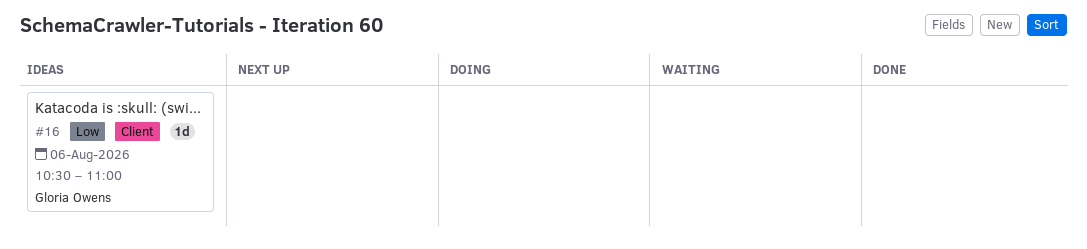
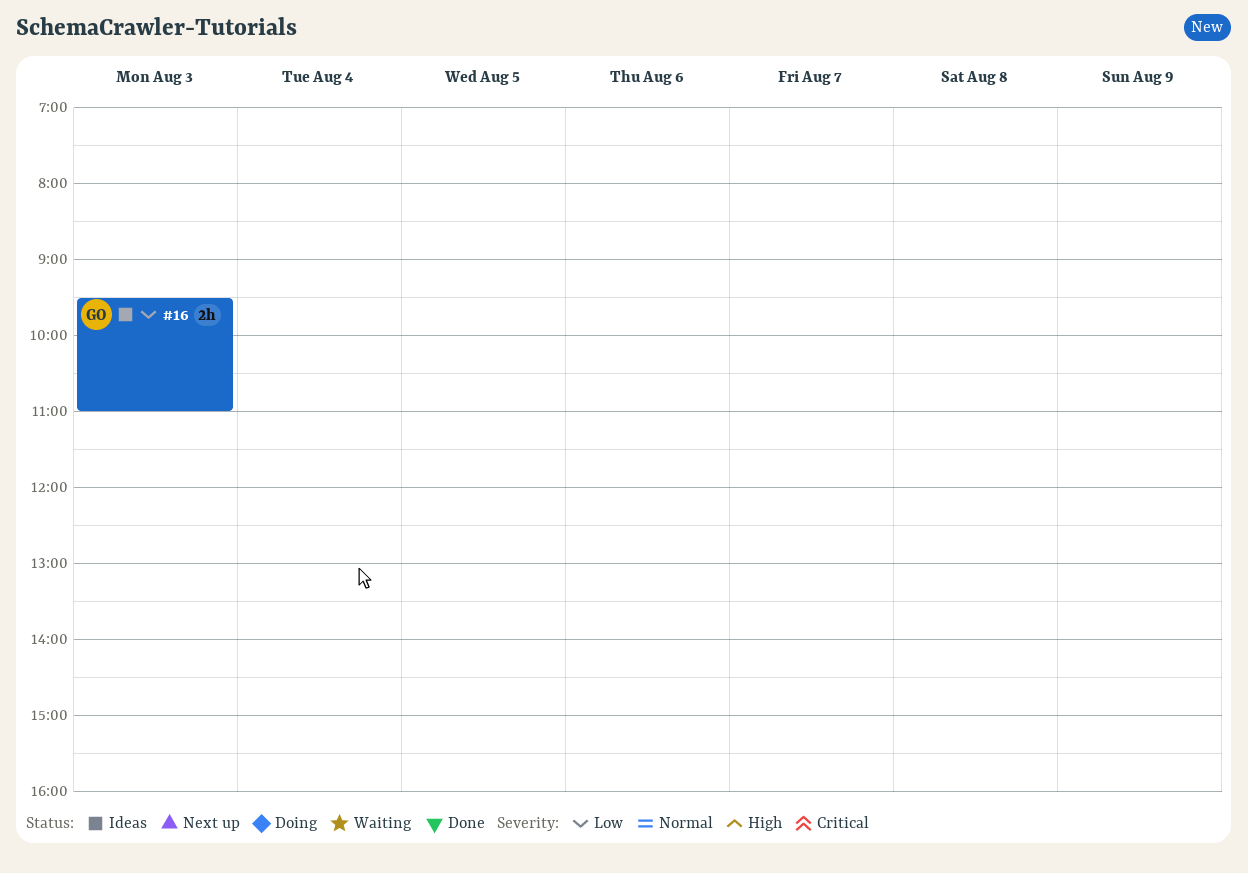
#16, estimate: 1d -> 2h
#16, day: Aug 6 -> Aug 3
#16, begins: 10:30 -> 09:30

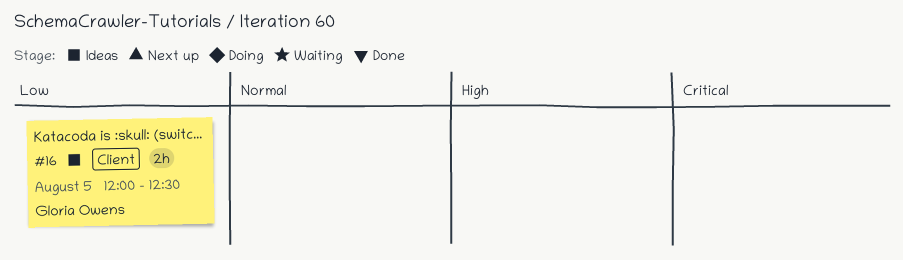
#16, day: Aug 3 -> Aug 5
#16, begins: 09:30 -> 12:00
#16, ends: 11:00 -> 12:30

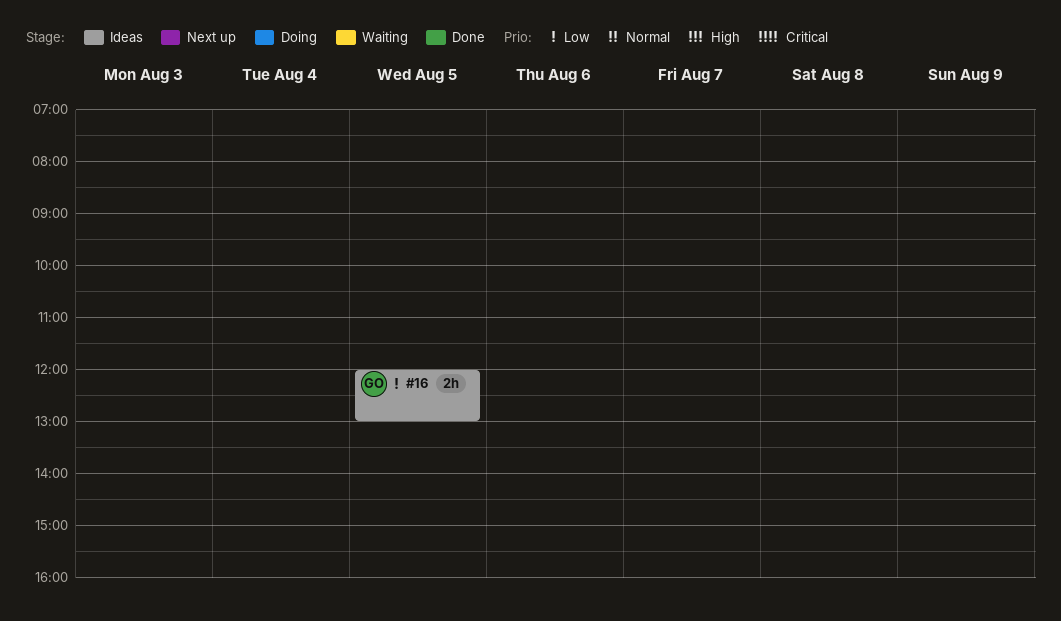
#16, ends: 12:30 -> 13:00

